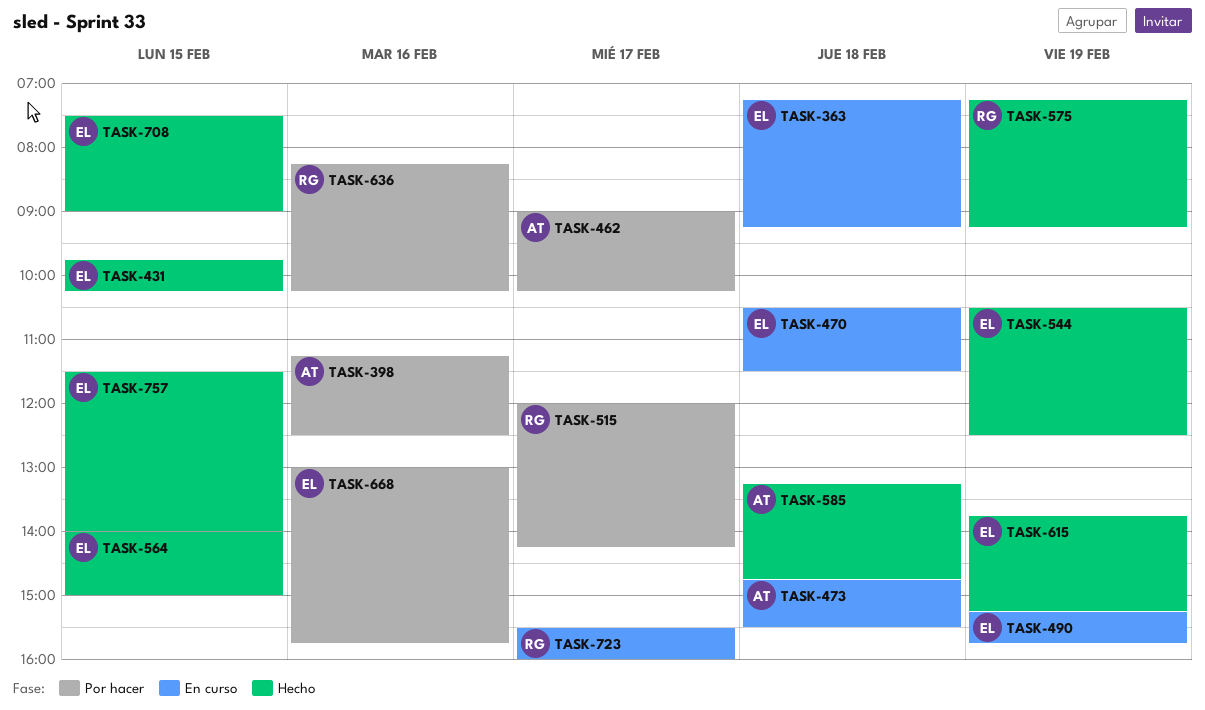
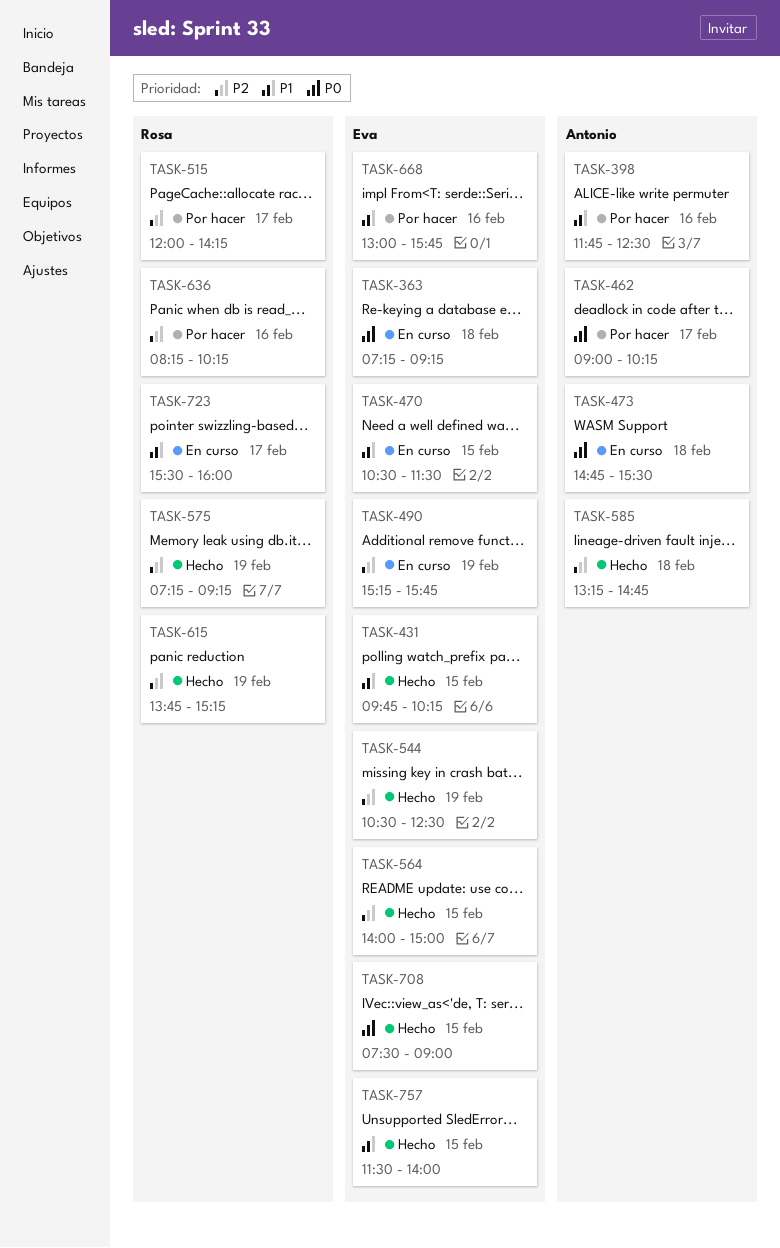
TASK-398, begins: 11:15 -> 11:45
TASK-470, day: Feb 18 -> Feb 15
TASK-615, owner: Eva -> Rosa

